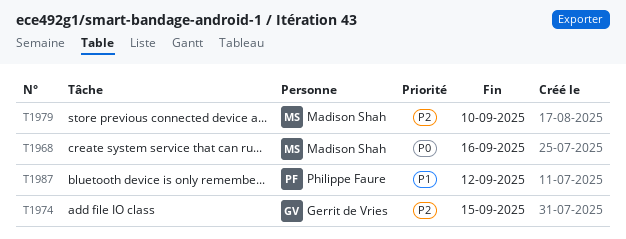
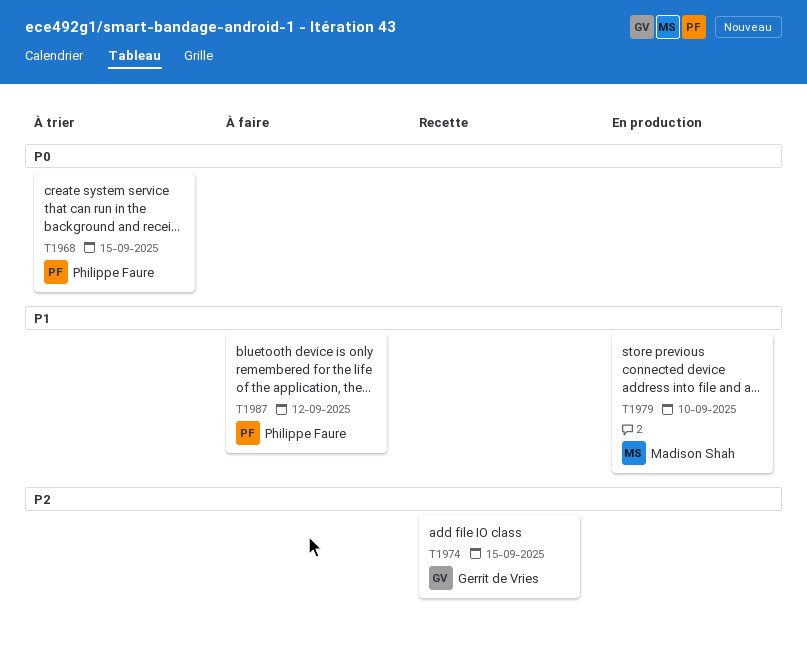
T1968, owner: Madison Shah -> Philippe Faure
T1968, due: Sep 16 -> Sep 15
T1979, priority: P2 -> P1

